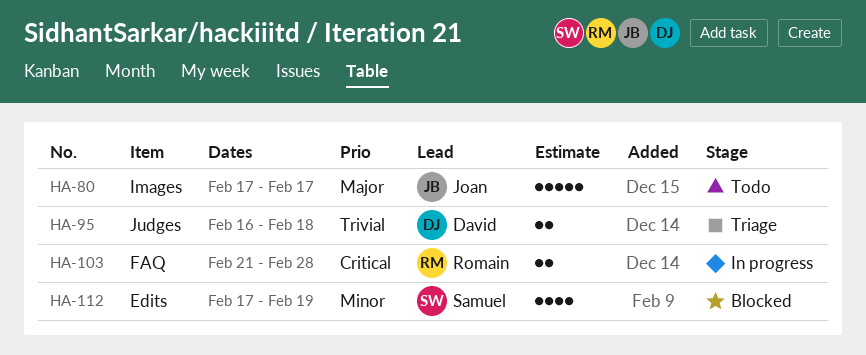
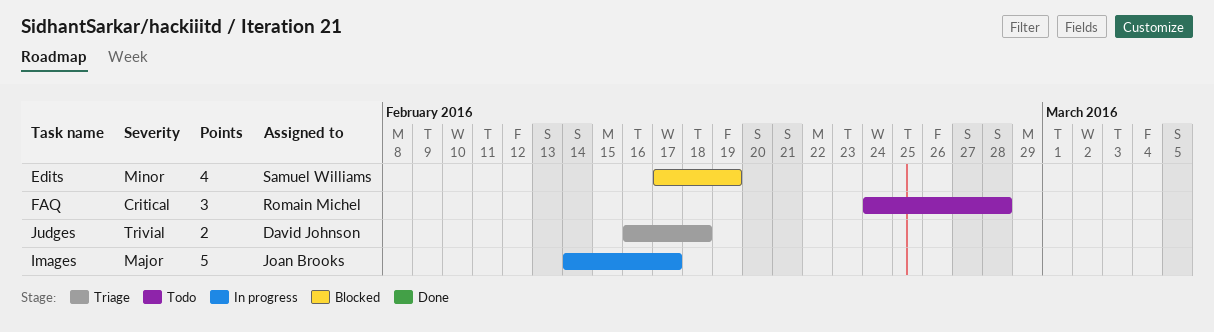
FAQ, status: In progress -> Todo
FAQ, estimate: 2 -> 3
FAQ, start: Feb 21 -> Feb 24
Images, status: Todo -> In progress
Images, start: Feb 17 -> Feb 14

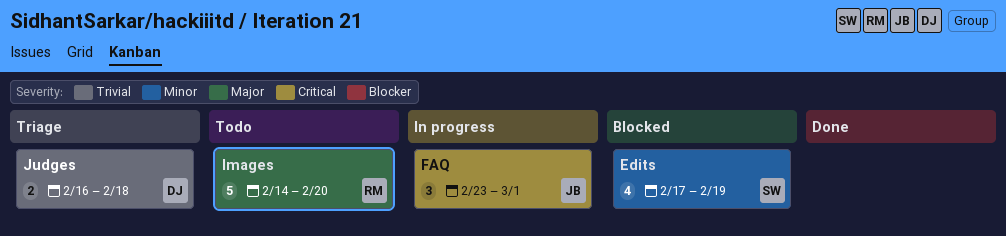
FAQ, status: Todo -> In progress
FAQ, owner: Romain Michel -> Joan Brooks
FAQ, start: Feb 24 -> Feb 23
FAQ, due: Feb 28 -> Mar 1
Images, status: In progress -> Todo
Images, owner: Joan Brooks -> Romain Michel
Images, due: Feb 17 -> Feb 20

